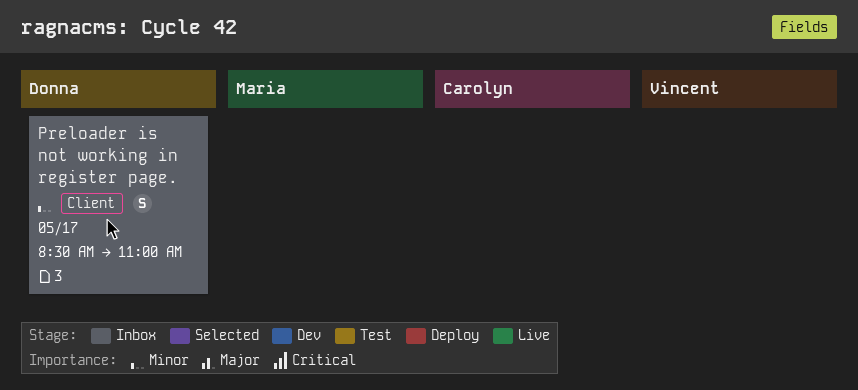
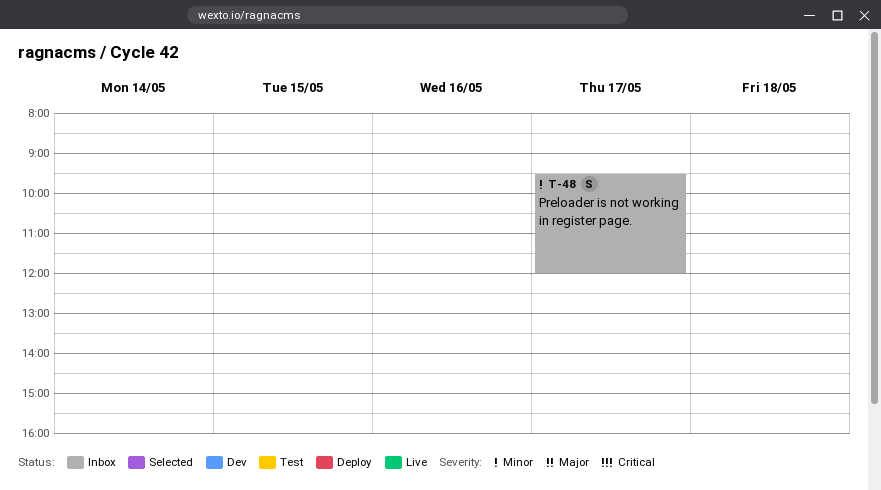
Preloader is not working in register page., begins: 08:30 -> 09:30
Preloader is not working in register page., ends: 11:00 -> 12:00

